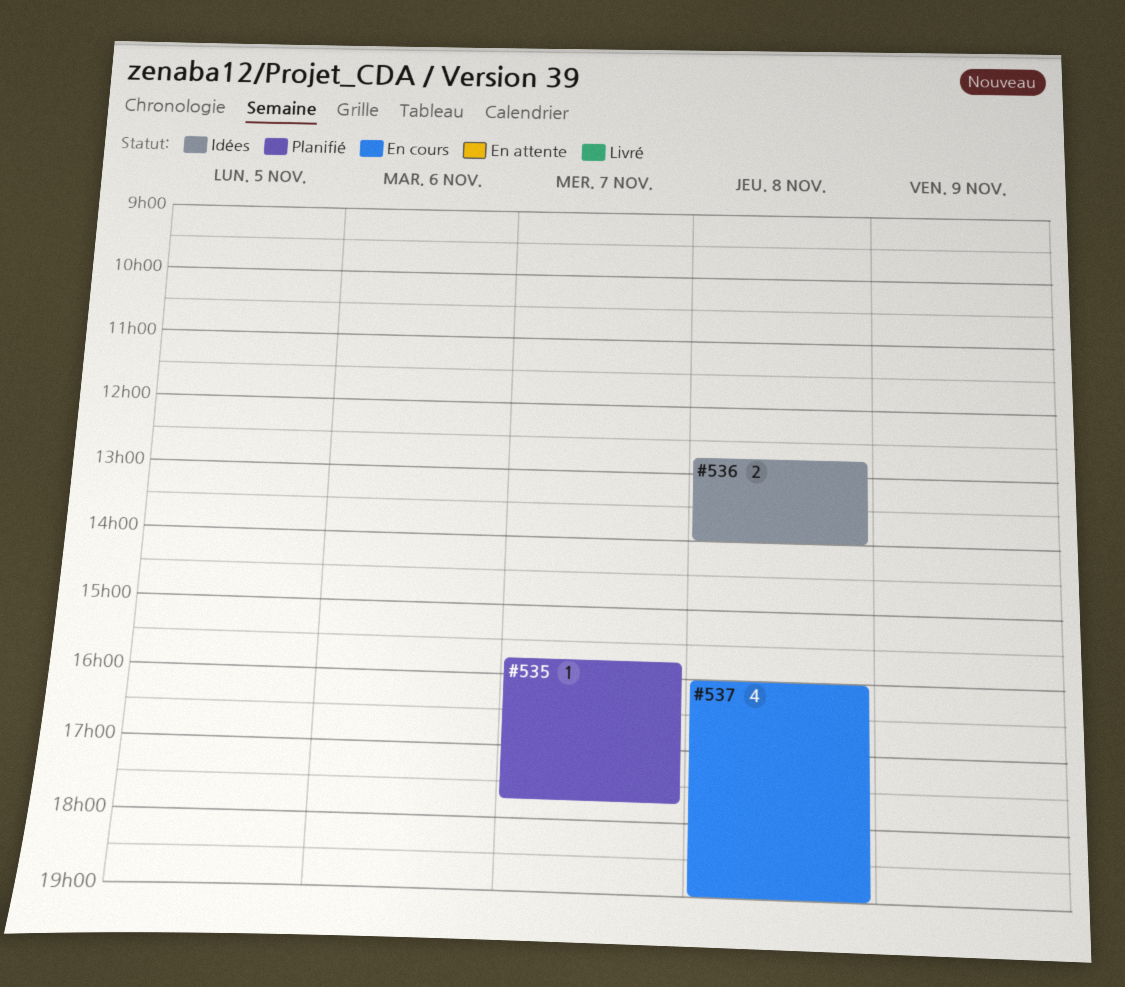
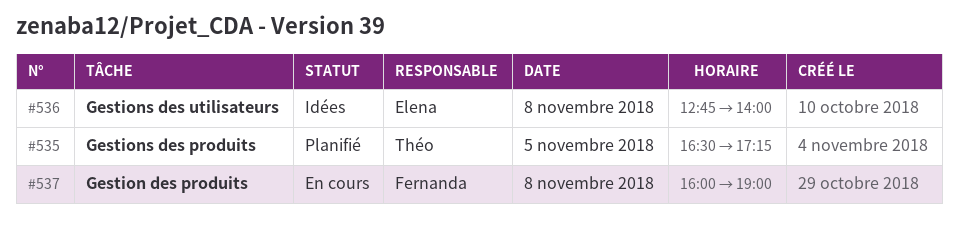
#535, day: Nov 7 -> Nov 5
#535, begins: 15:45 -> 16:30
#535, ends: 17:45 -> 17:15

